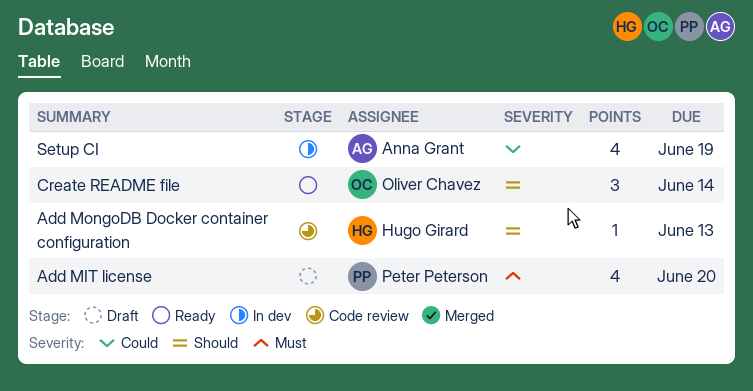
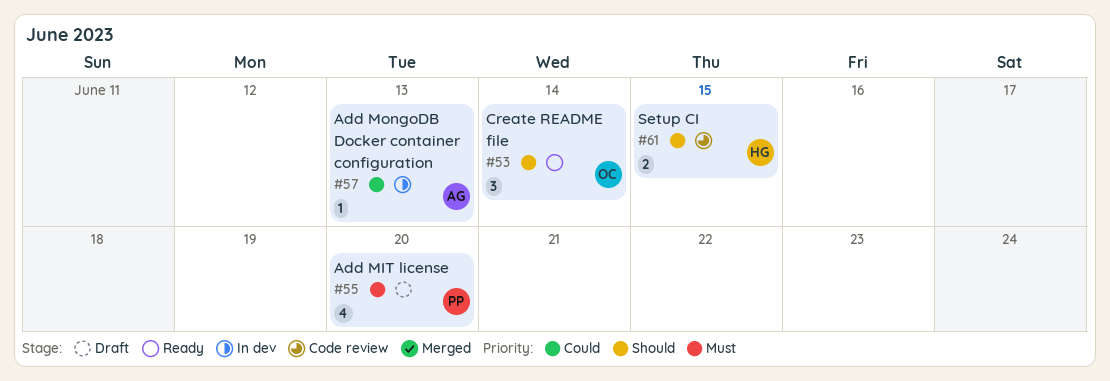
Add MongoDB Docker container configuration, status: Code review -> In dev
Add MongoDB Docker container configuration, owner: Hugo Girard -> Anna Grant
Add MongoDB Docker container configuration, priority: Should -> Could
Setup CI, status: In dev -> Code review
Setup CI, owner: Anna Grant -> Hugo Girard
Setup CI, priority: Could -> Should
Setup CI, estimate: 4 -> 2
Setup CI, due: Jun 19 -> Jun 15

